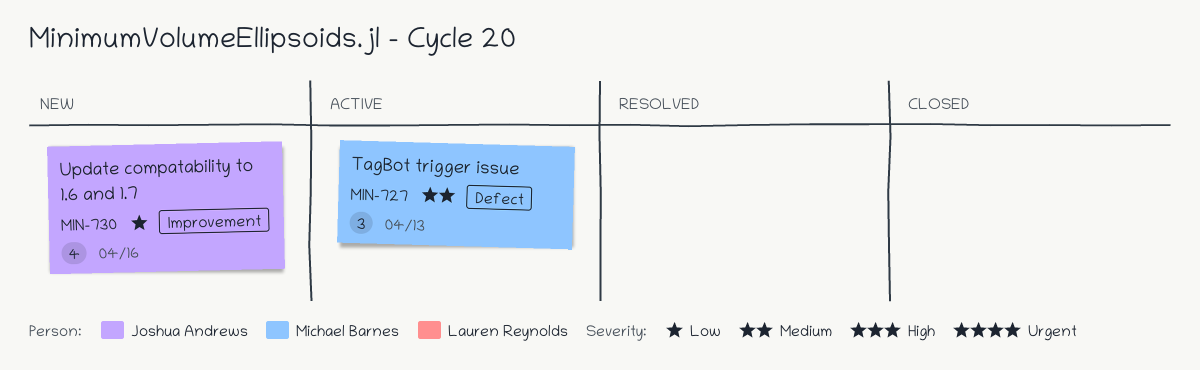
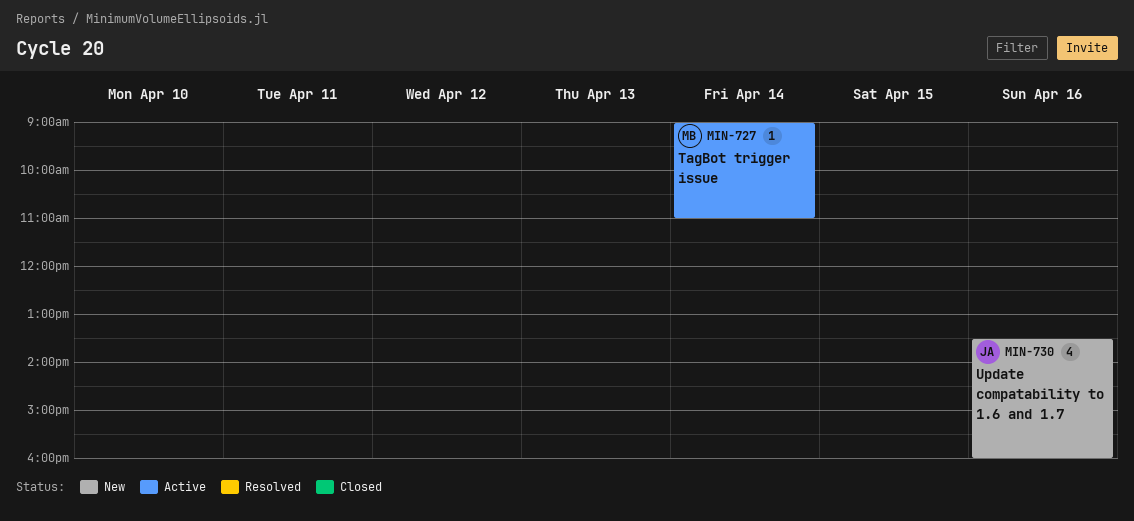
MIN-727, estimate: 3 -> 1
MIN-727, day: Apr 13 -> Apr 14

